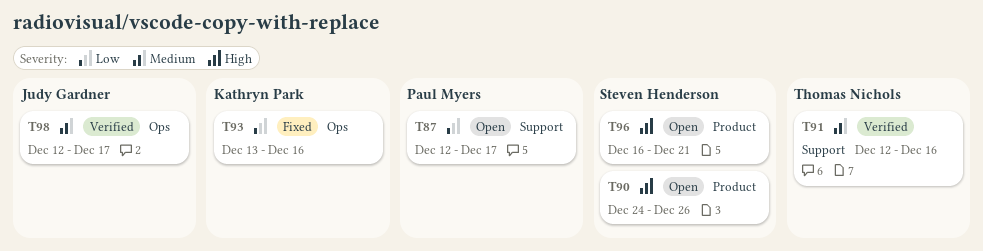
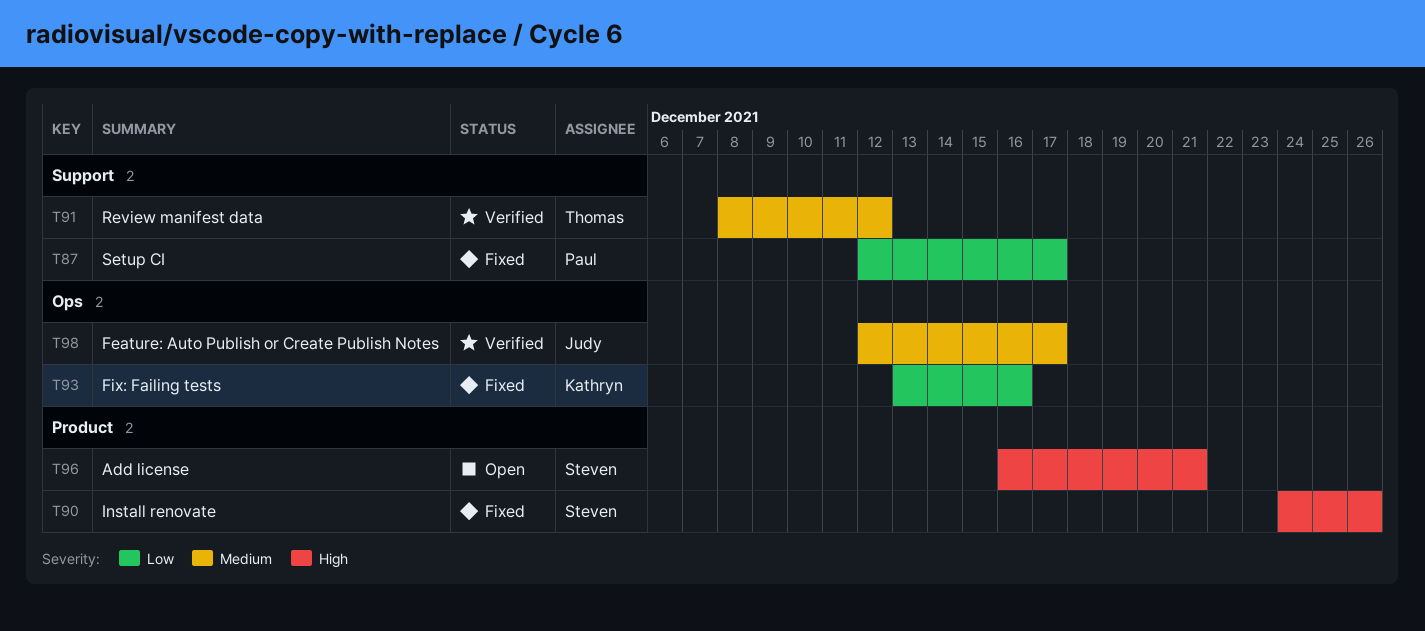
T87, status: Open -> Fixed
T90, status: Open -> Fixed
T91, start: Dec 12 -> Dec 8
T91, due: Dec 16 -> Dec 12

